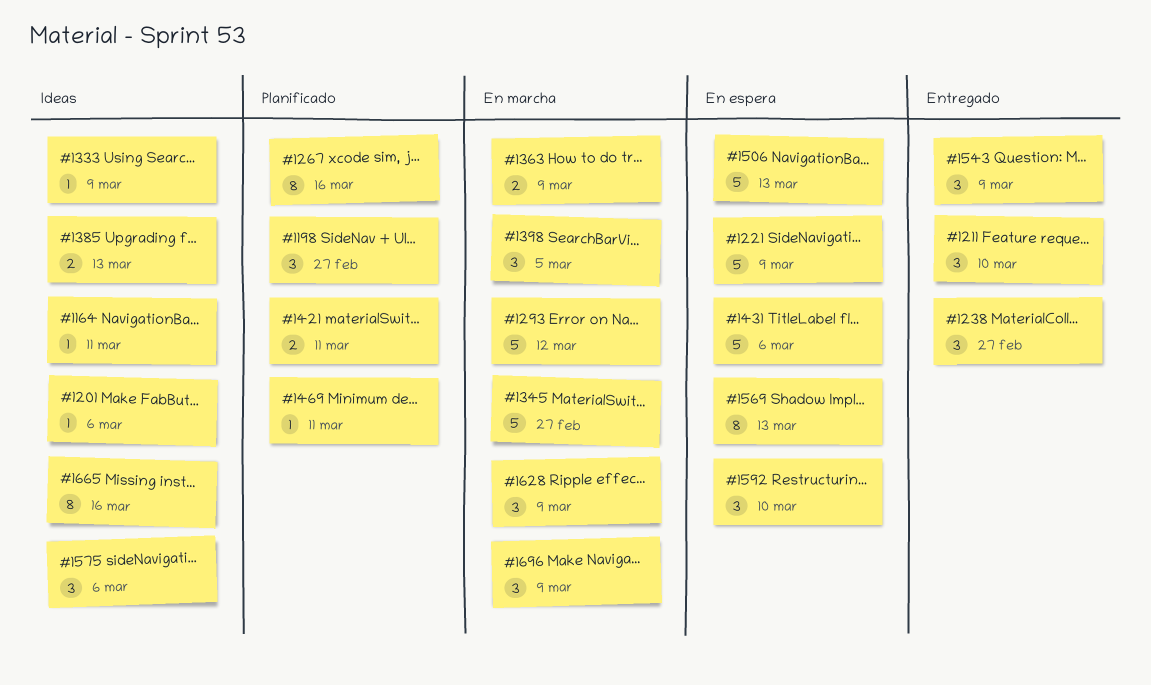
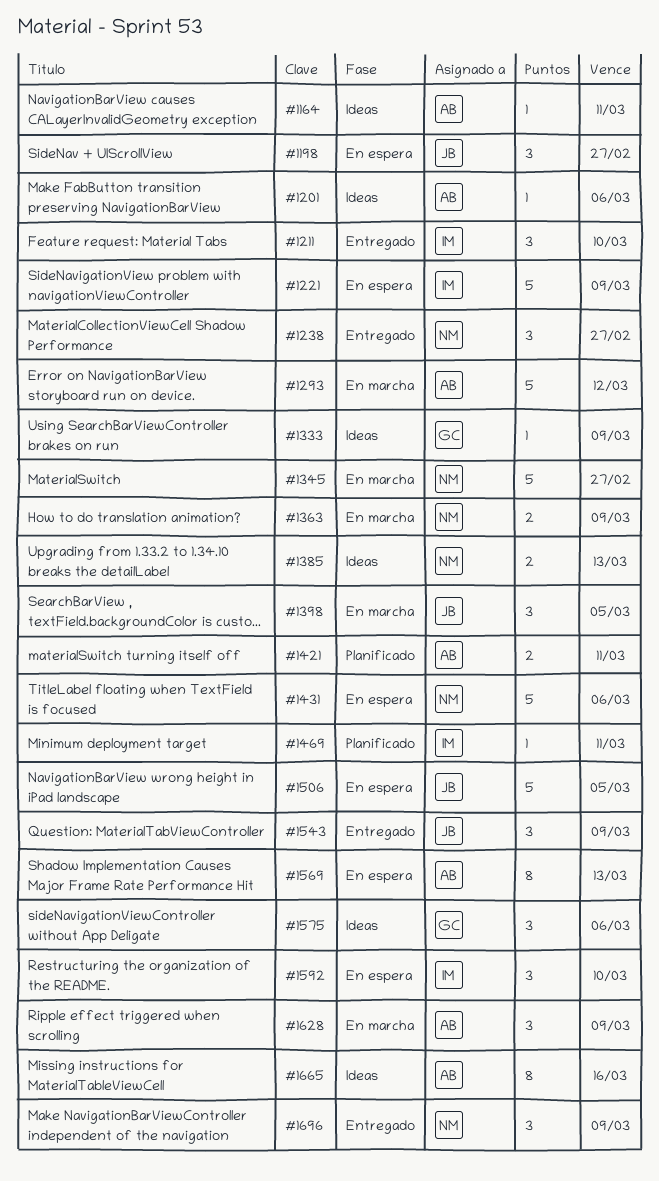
#1198, status: Planificado -> En espera
#1267: present -> none
#1506, due: Mar 13 -> Mar 5
#1696, status: En marcha -> Entregado

